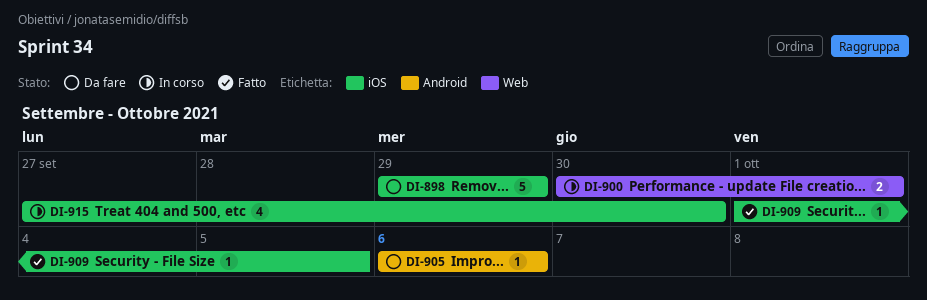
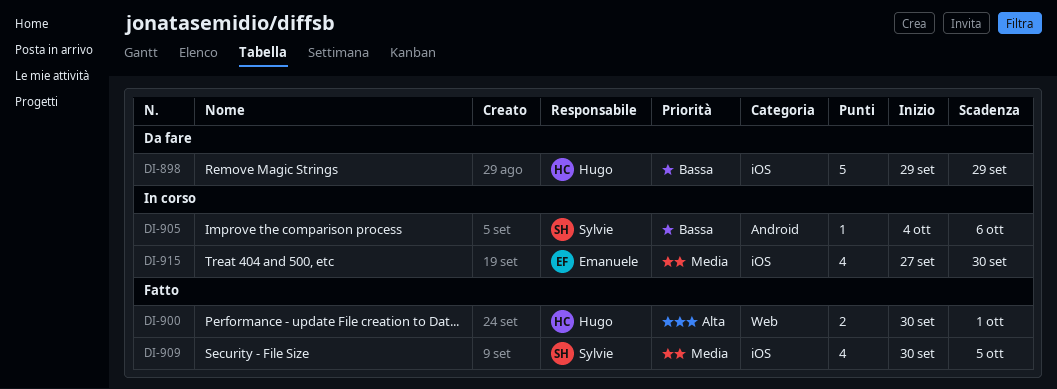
DI-900, status: In corso -> Fatto
DI-905, status: Da fare -> In corso
DI-905, start: Oct 6 -> Oct 4
DI-909, estimate: 1 -> 4
DI-909, start: Oct 1 -> Sep 30

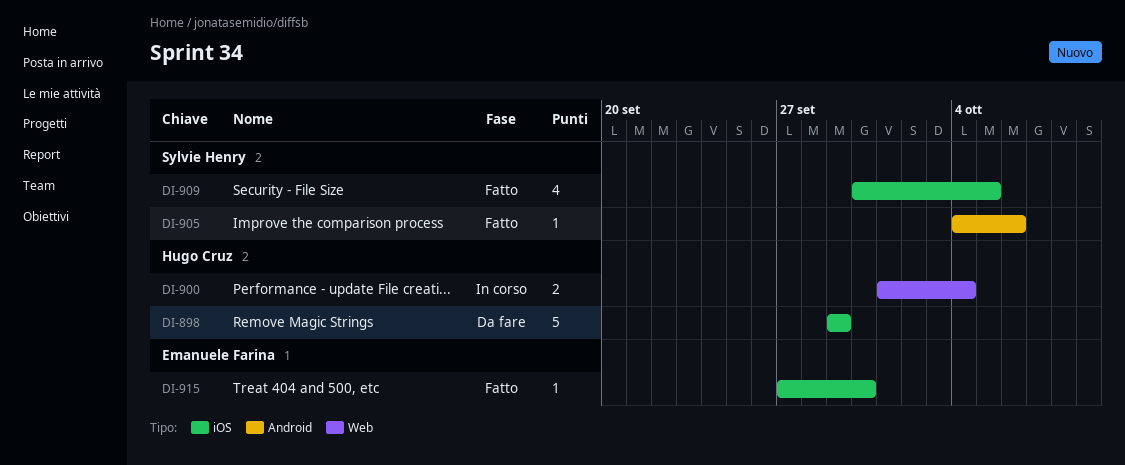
DI-900, status: Fatto -> In corso
DI-900, start: Sep 30 -> Oct 1
DI-900, due: Oct 1 -> Oct 4
DI-905, status: In corso -> Fatto
DI-915, status: In corso -> Fatto
DI-915, estimate: 4 -> 1

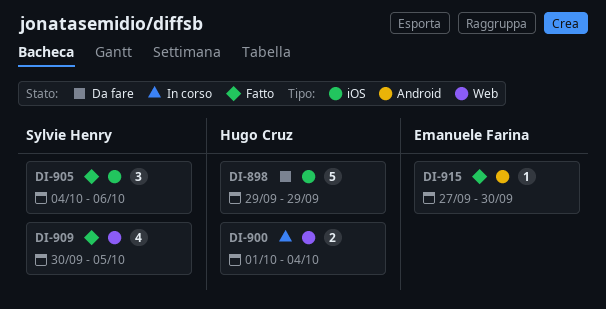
DI-905, label: Android -> iOS
DI-905, estimate: 1 -> 3
DI-909, label: iOS -> Web
DI-915, label: iOS -> Android

